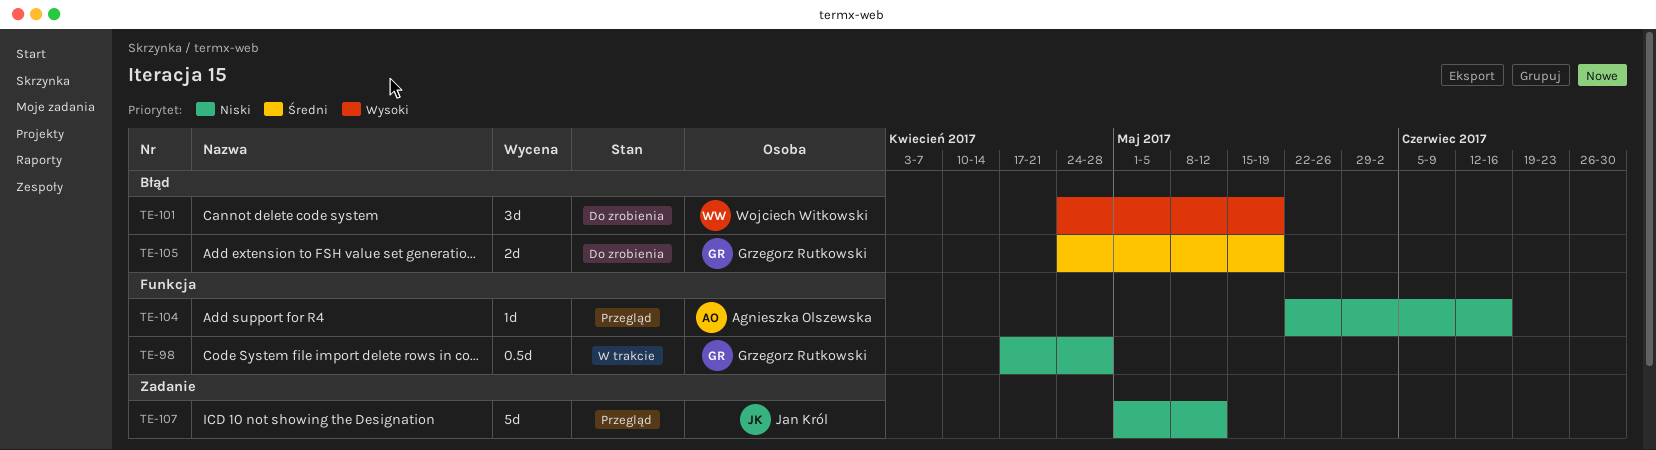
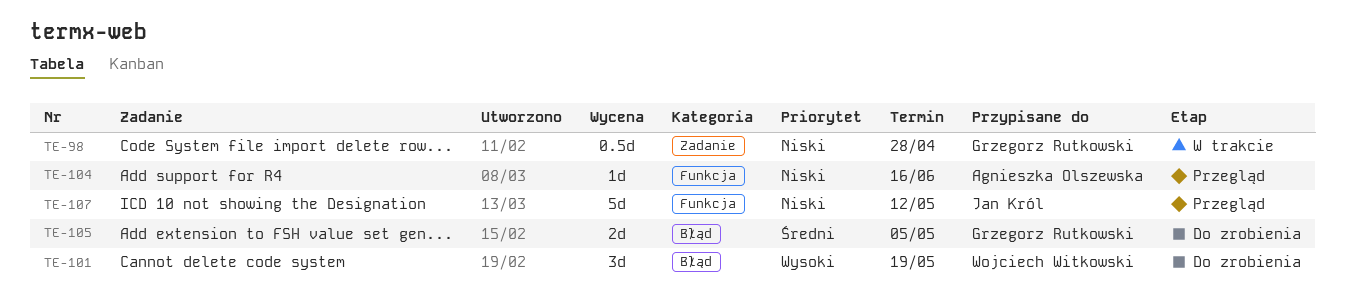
TE-98, label: Funkcja -> Zadanie
TE-105, due: May 19 -> May 5
TE-107, label: Zadanie -> Funkcja

